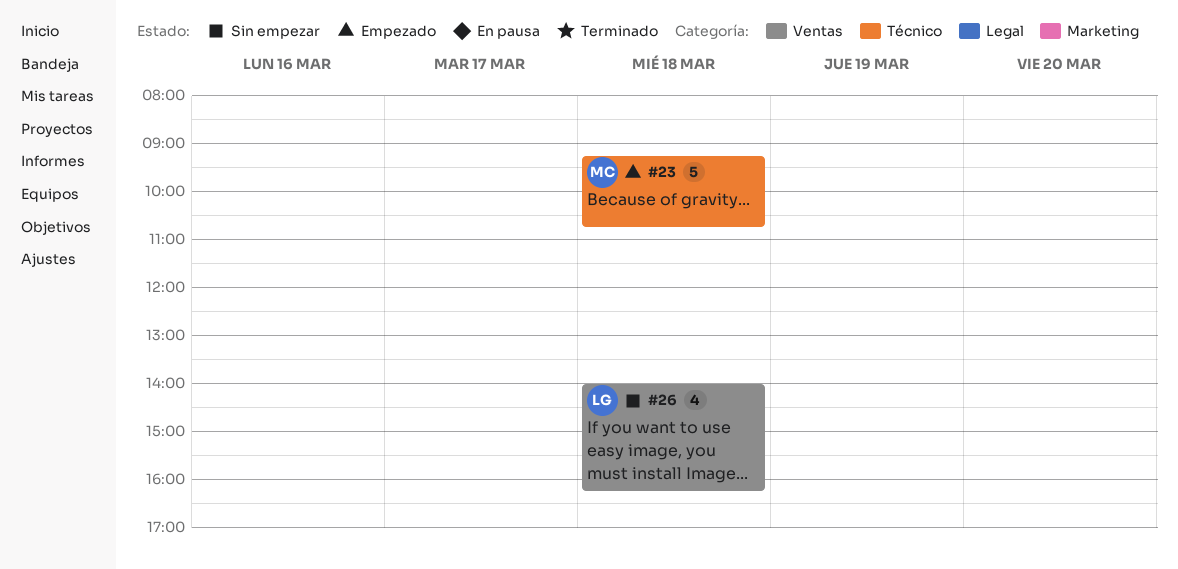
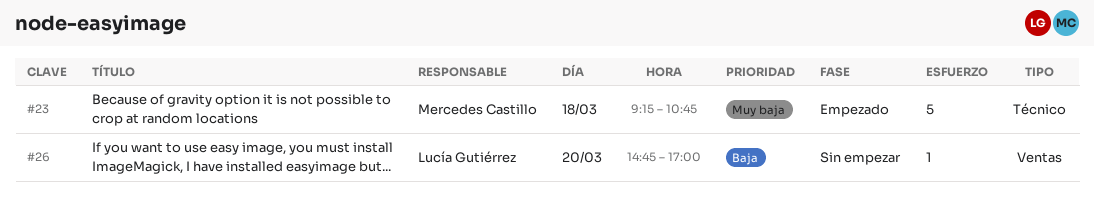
#26, estimate: 4 -> 1
#26, day: Mar 18 -> Mar 20
#26, begins: 14:00 -> 14:45
#26, ends: 16:15 -> 17:00

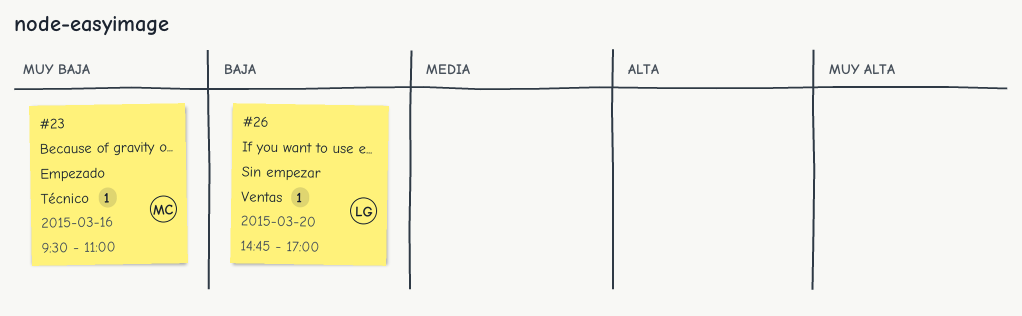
#23, estimate: 5 -> 1
#23, day: Mar 18 -> Mar 16
#23, begins: 09:15 -> 09:30
#23, ends: 10:45 -> 11:00

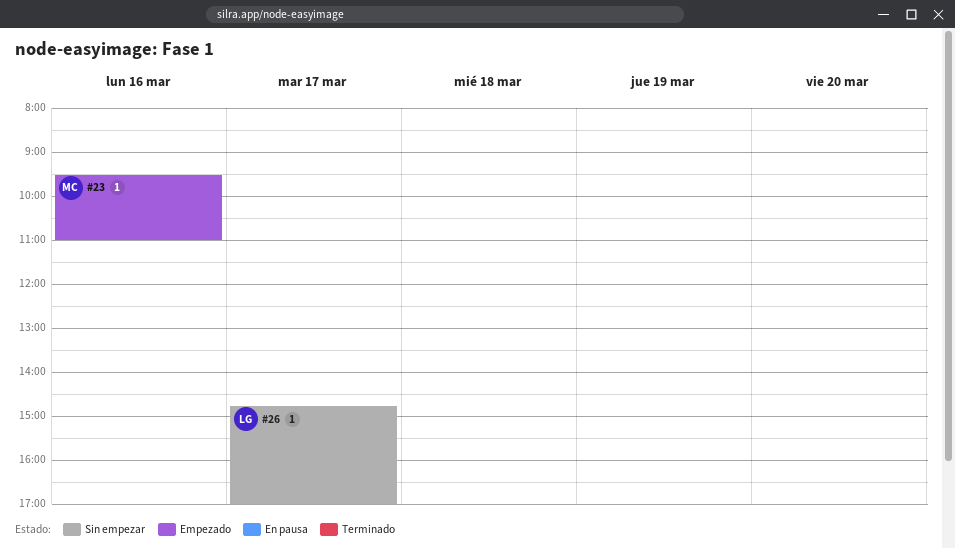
#26, day: Mar 20 -> Mar 17

